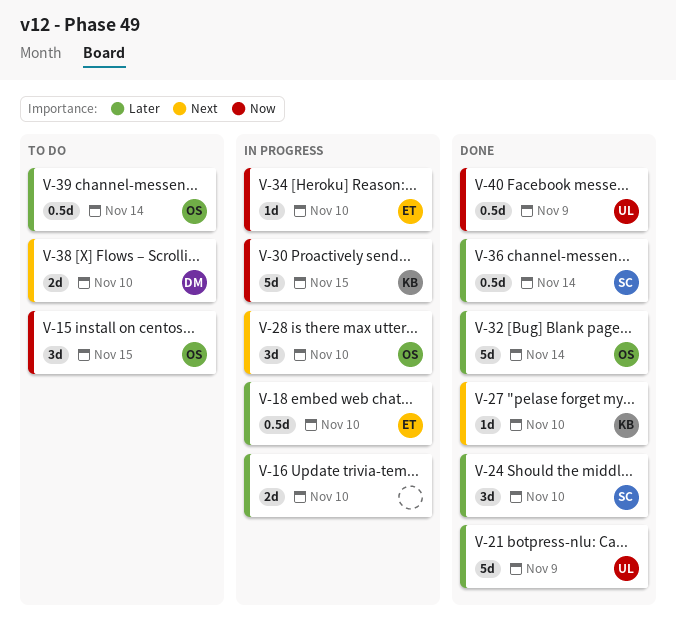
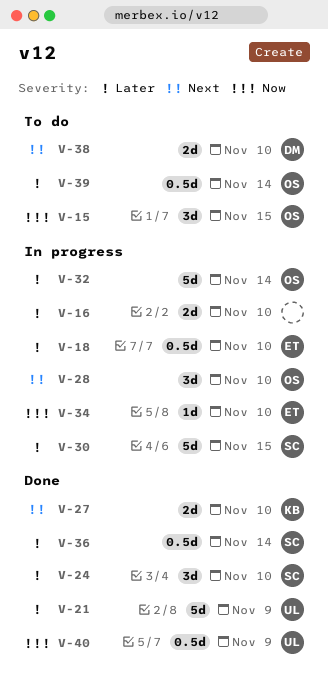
V-27, estimate: 1d -> 2d
V-30, owner: KB -> SC
V-30, priority: Now -> Later
V-32, status: Done -> In progress

